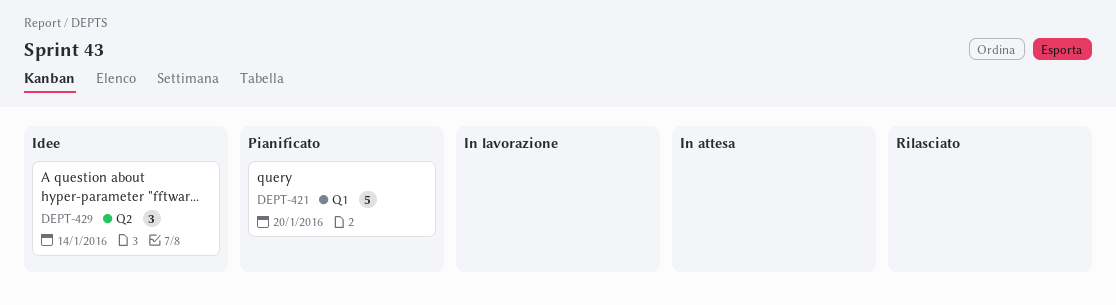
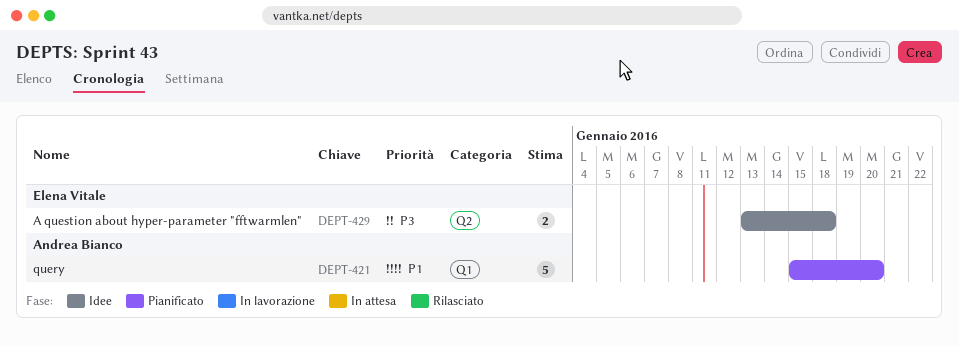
DEPT-429, estimate: 3 -> 2
DEPT-429, due: Jan 14 -> Jan 18

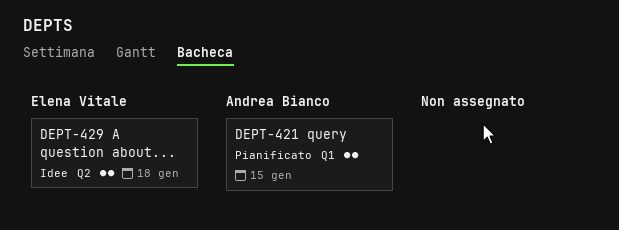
DEPT-421, estimate: 5 -> 2
DEPT-421, due: Jan 20 -> Jan 15

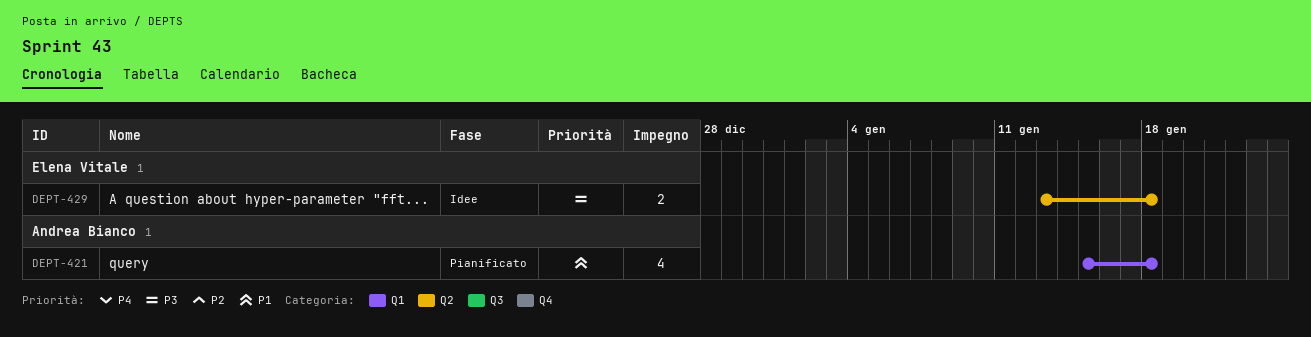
DEPT-421, estimate: 2 -> 4
DEPT-421, due: Jan 15 -> Jan 18

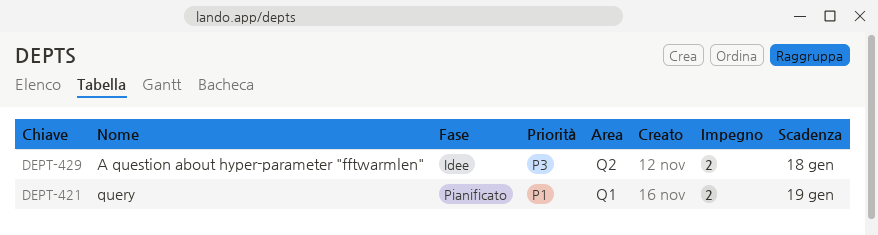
DEPT-421, estimate: 4 -> 2
DEPT-421, due: Jan 18 -> Jan 19

